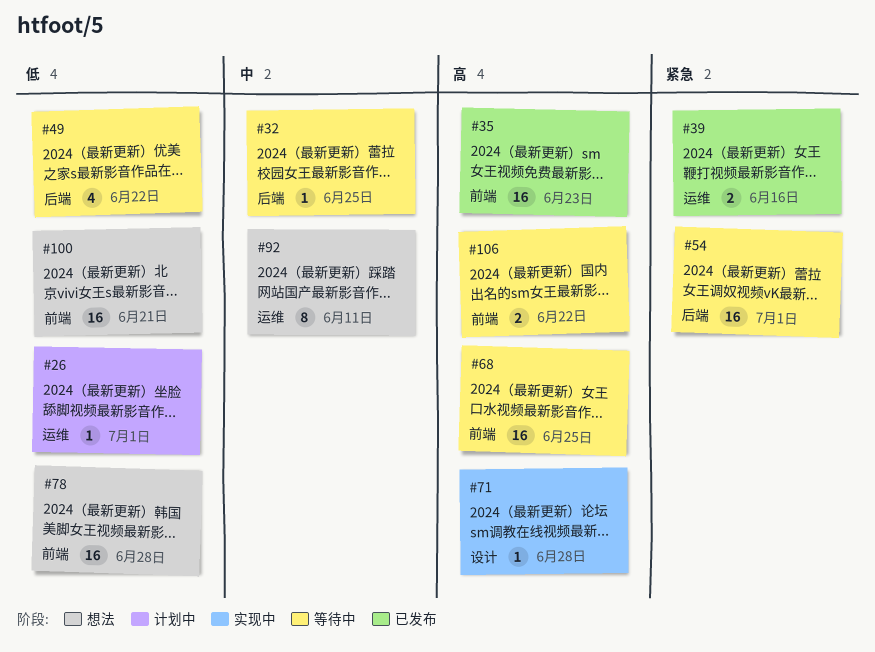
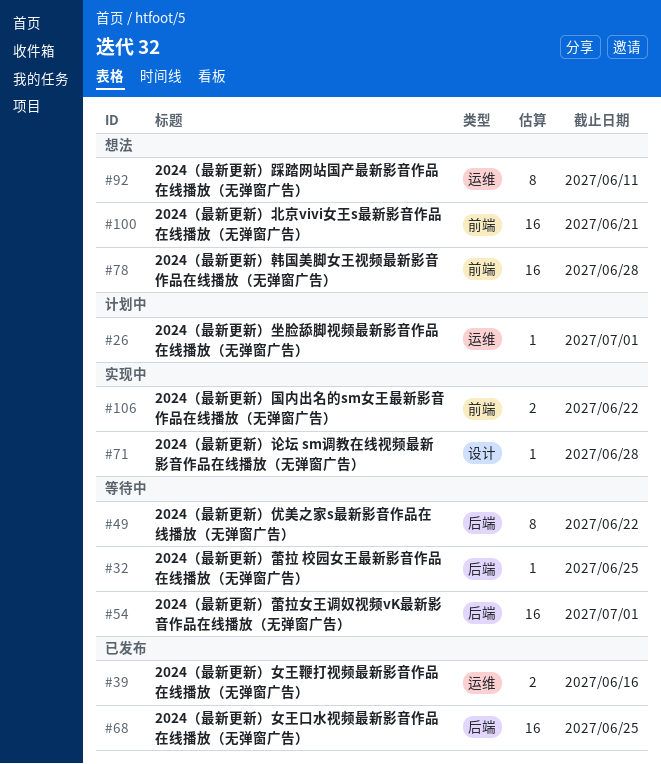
#35: present -> none
#49, estimate: 4 -> 8
#68, status: 等待中 -> 已发布
#68, label: 前端 -> 后端
#106, status: 等待中 -> 实现中

